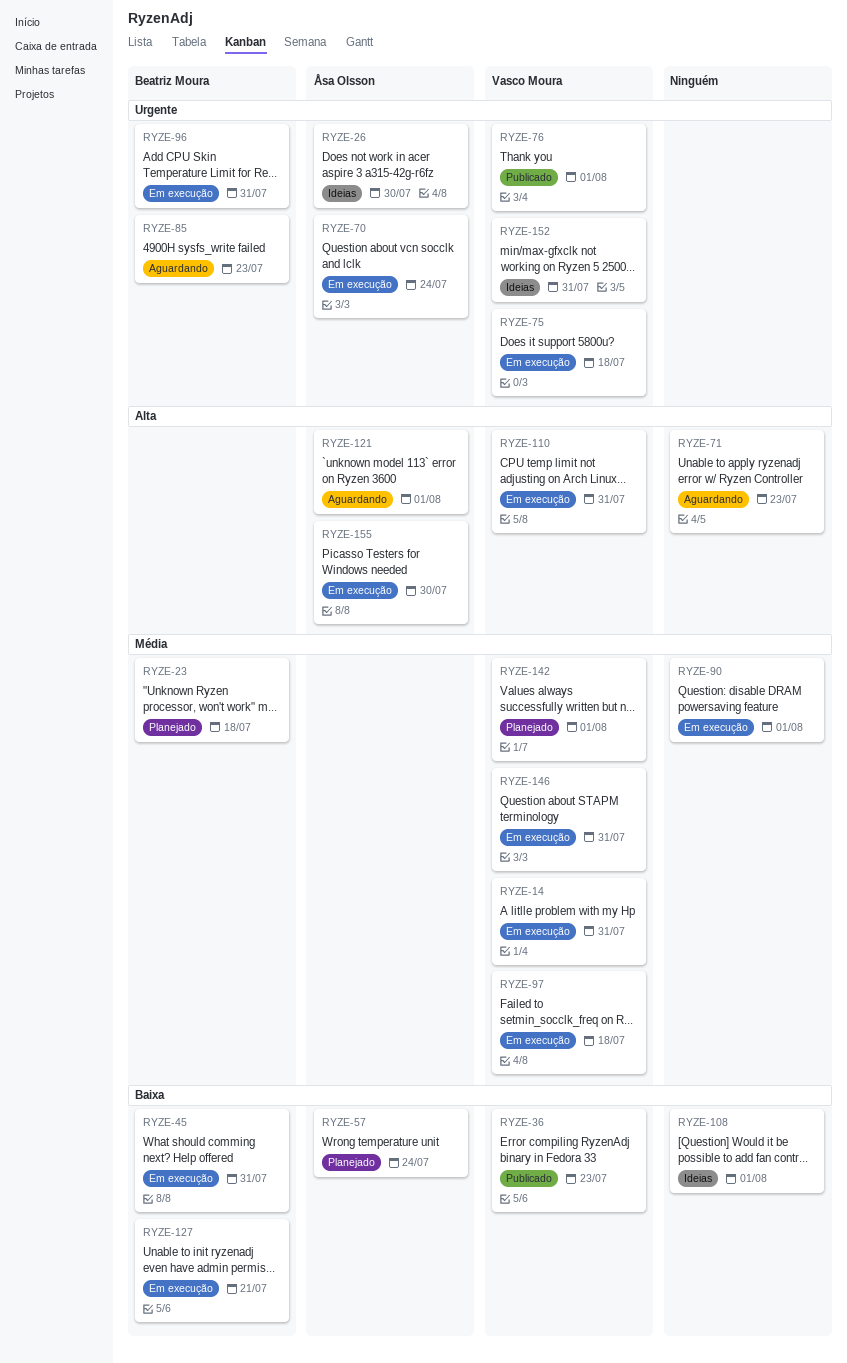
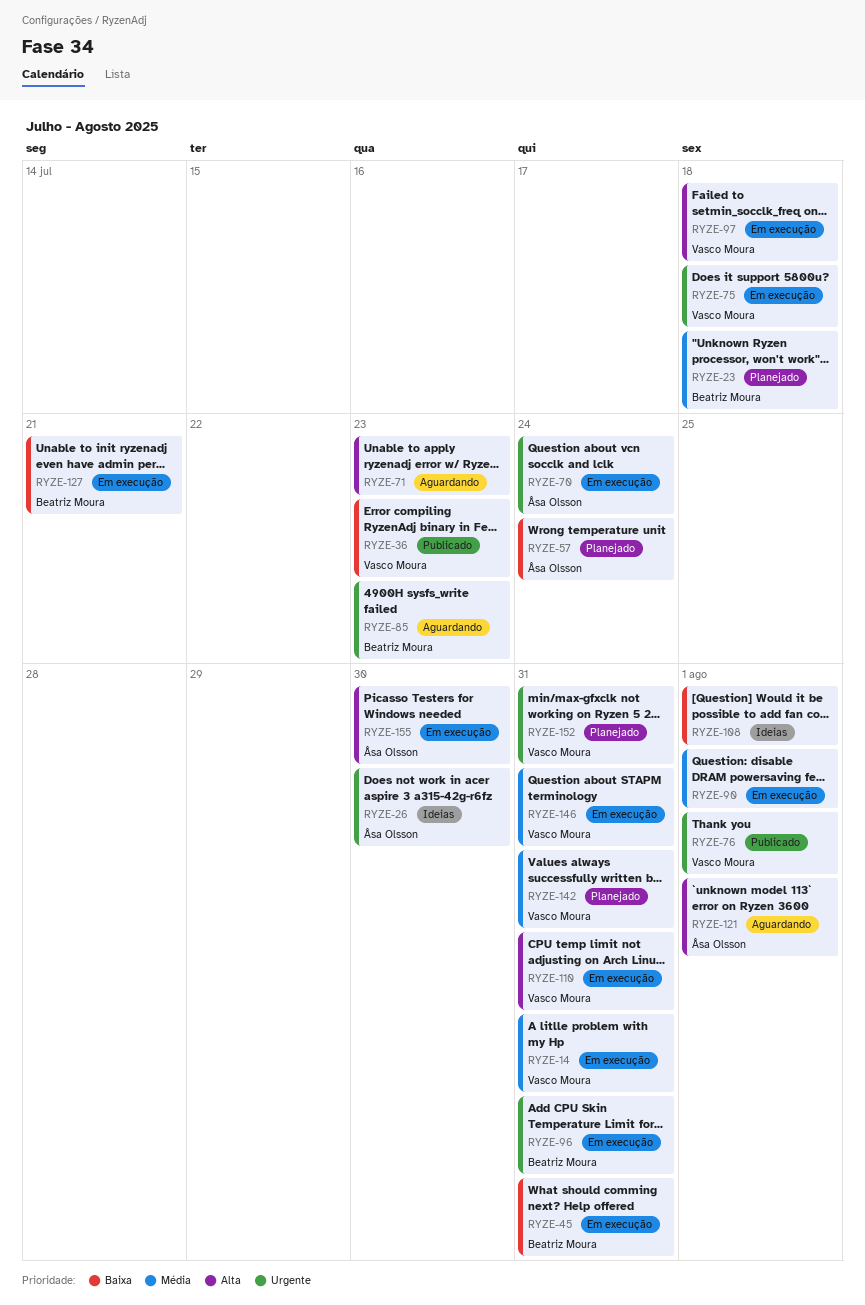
RYZE-97, priority: Média -> Alta
RYZE-142, due: Aug 1 -> Jul 31
RYZE-152, status: Ideias -> Planejado

